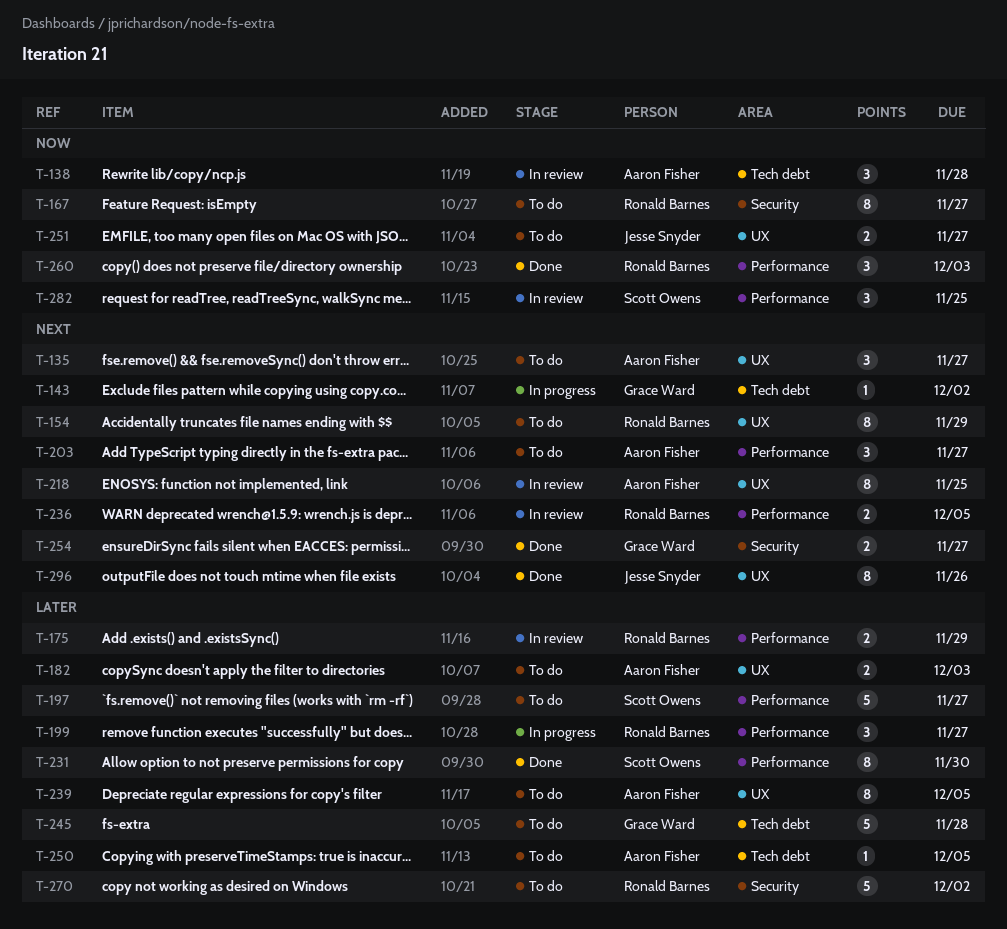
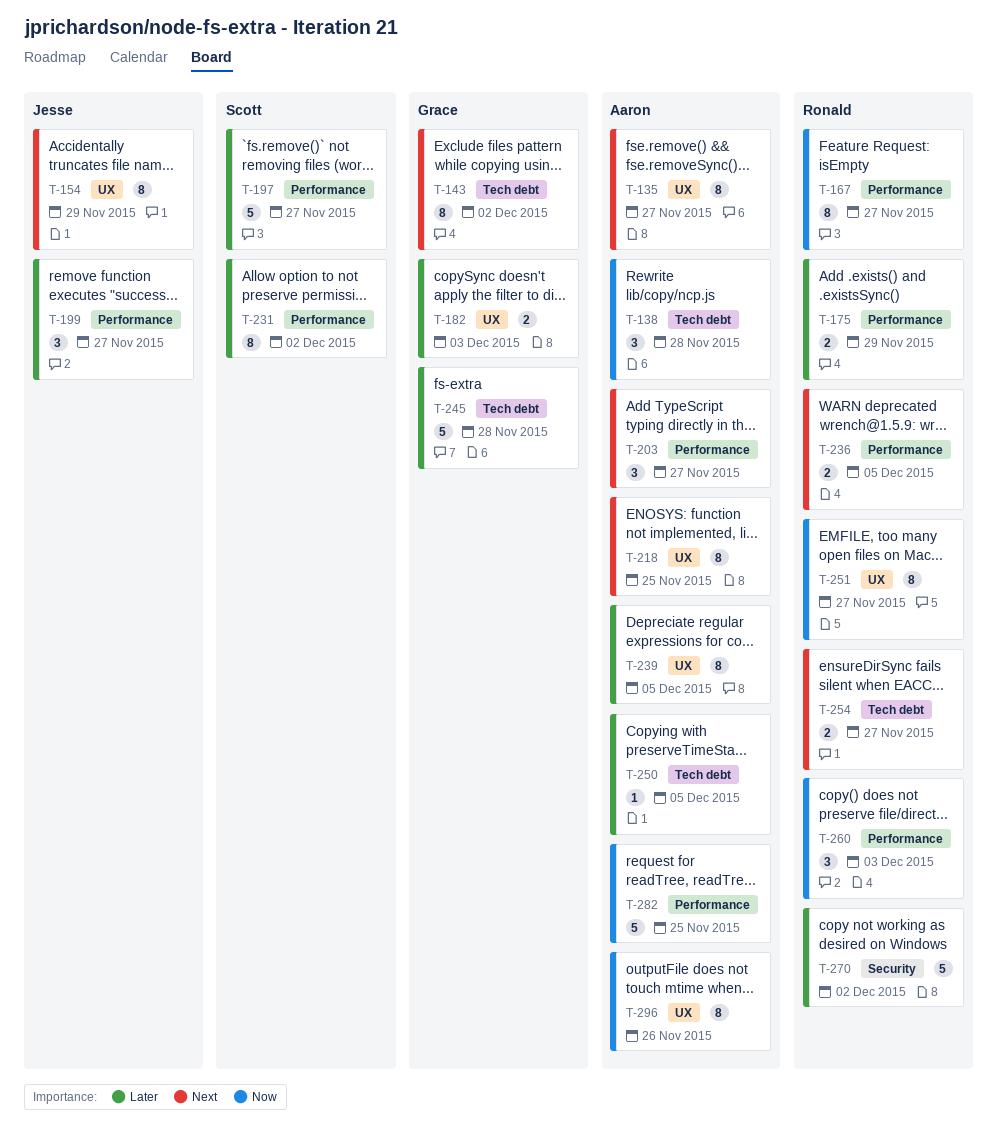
T-135, estimate: 3 -> 8
T-143, estimate: 1 -> 8
T-154, owner: Ronald Barnes -> Jesse Snyder
T-167, label: Security -> Performance
T-182, owner: Aaron Fisher -> Grace Ward
T-199, owner: Ronald Barnes -> Jesse Snyder
T-231, due: Nov 30 -> Dec 2
T-251, owner: Jesse Snyder -> Ronald Barnes
T-251, estimate: 2 -> 8
T-254, owner: Grace Ward -> Ronald Barnes
T-254, label: Security -> Tech debt
T-282, owner: Scott Owens -> Aaron Fisher
T-282, estimate: 3 -> 5
T-296, owner: Jesse Snyder -> Aaron Fisher
T-296, priority: Next -> Now

